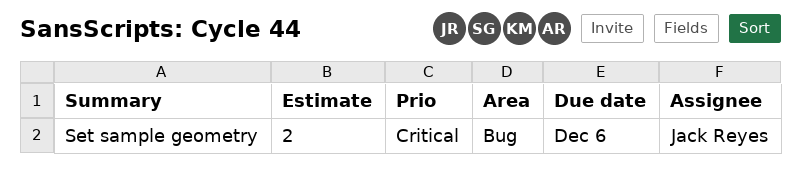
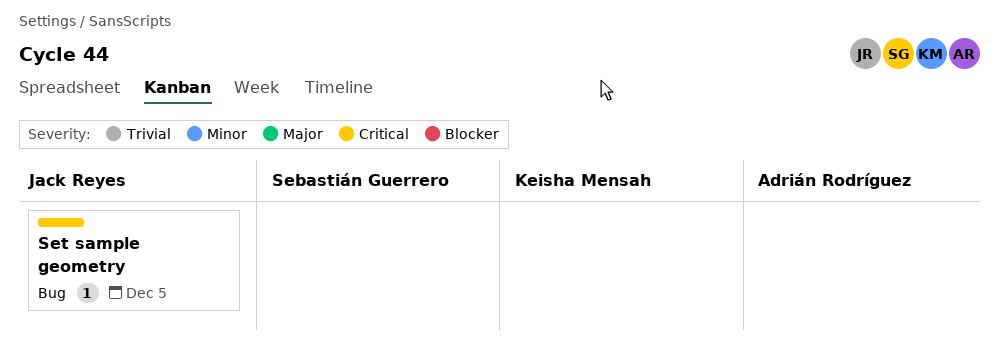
Set sample geometry, estimate: 2 -> 1
Set sample geometry, due: Dec 6 -> Dec 5

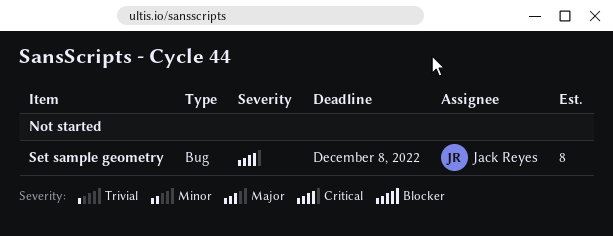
Set sample geometry, estimate: 1 -> 8
Set sample geometry, due: Dec 5 -> Dec 8

